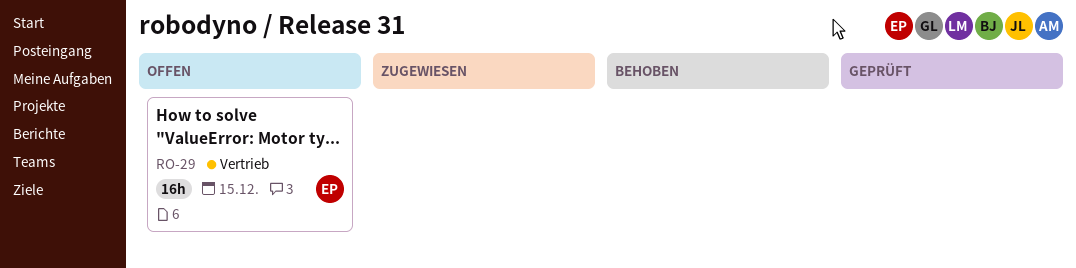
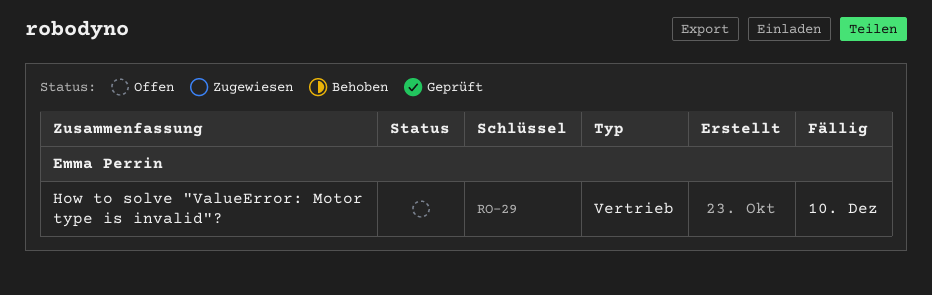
RO-29, due: Dec 15 -> Dec 10

